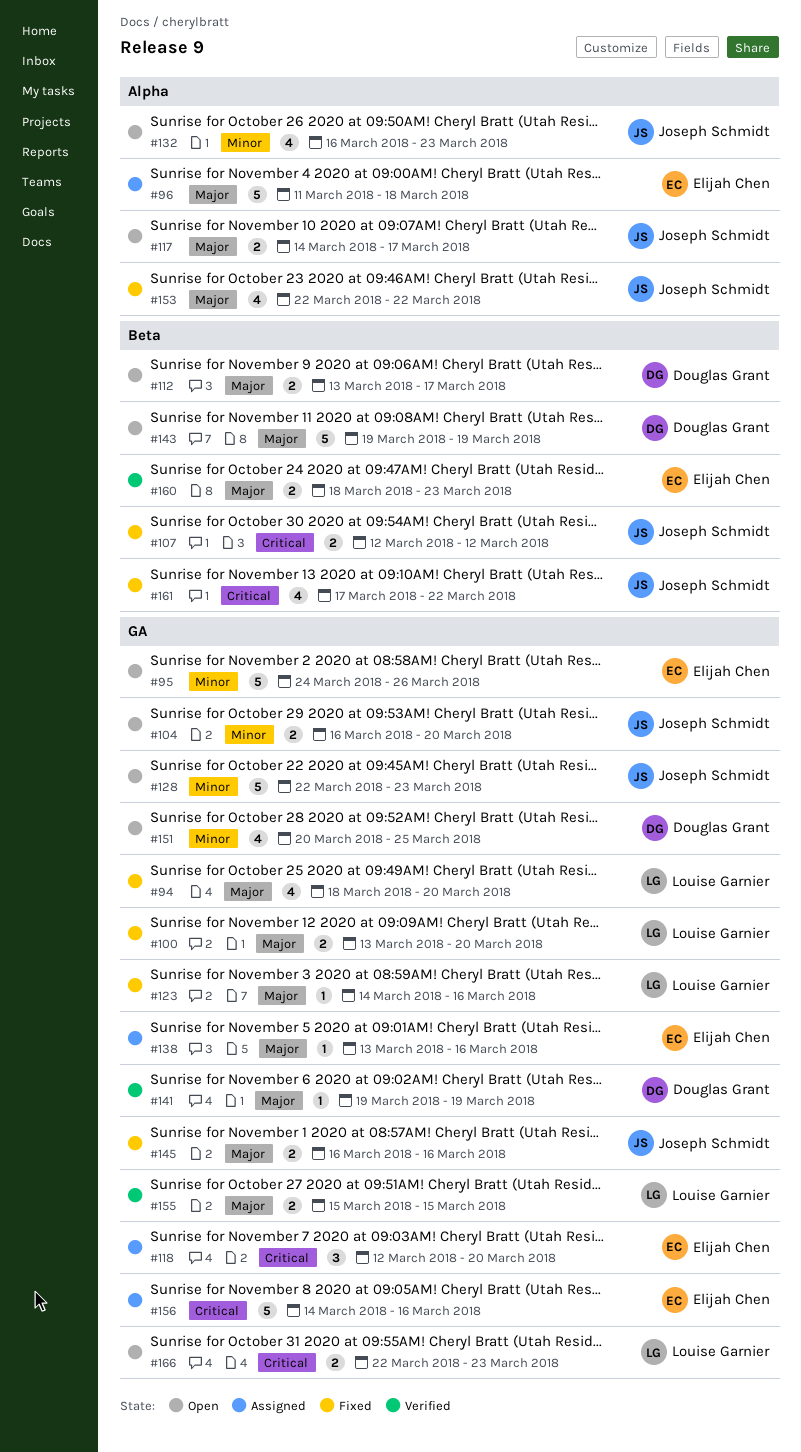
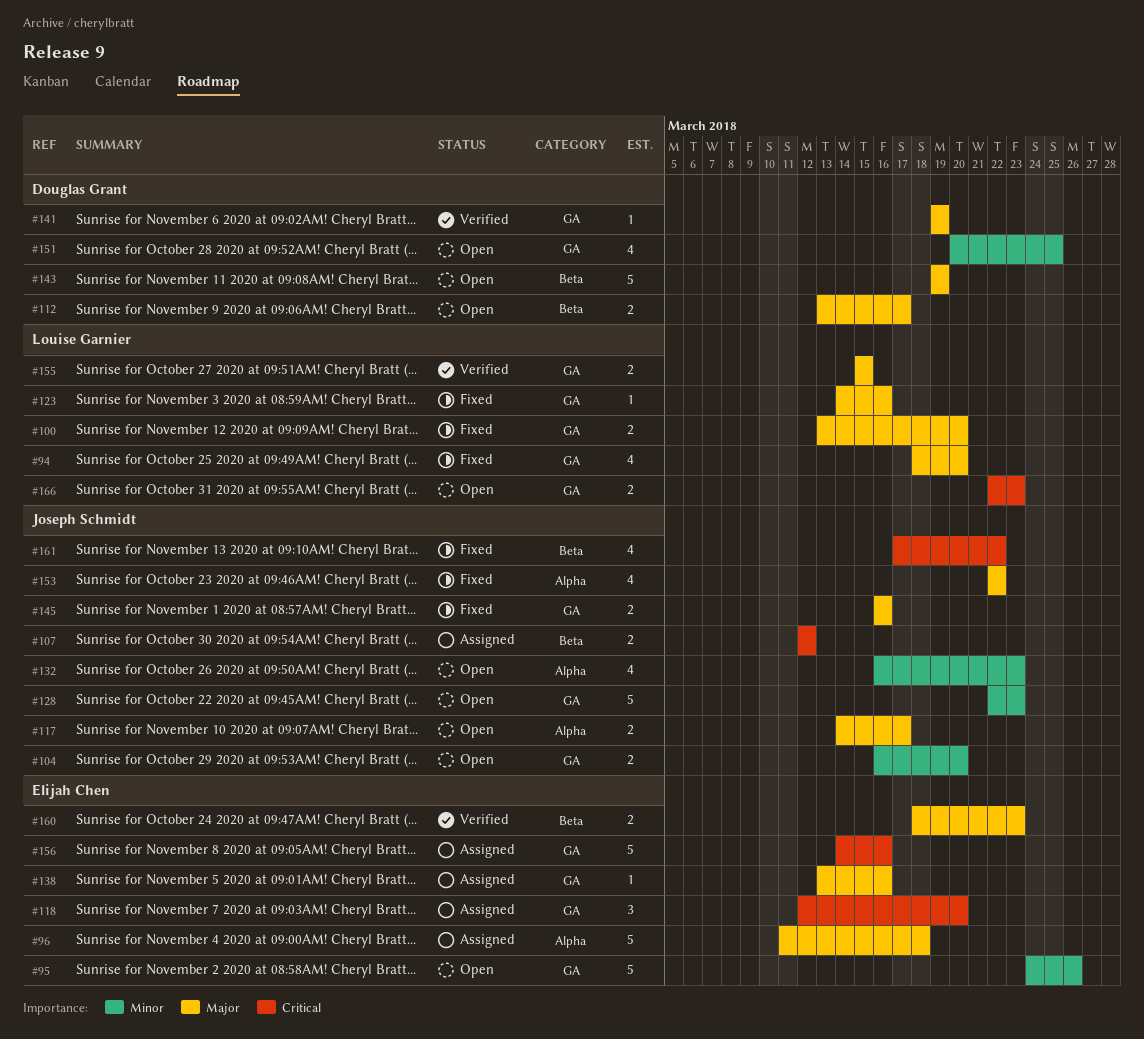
#107, status: Fixed -> Assigned

